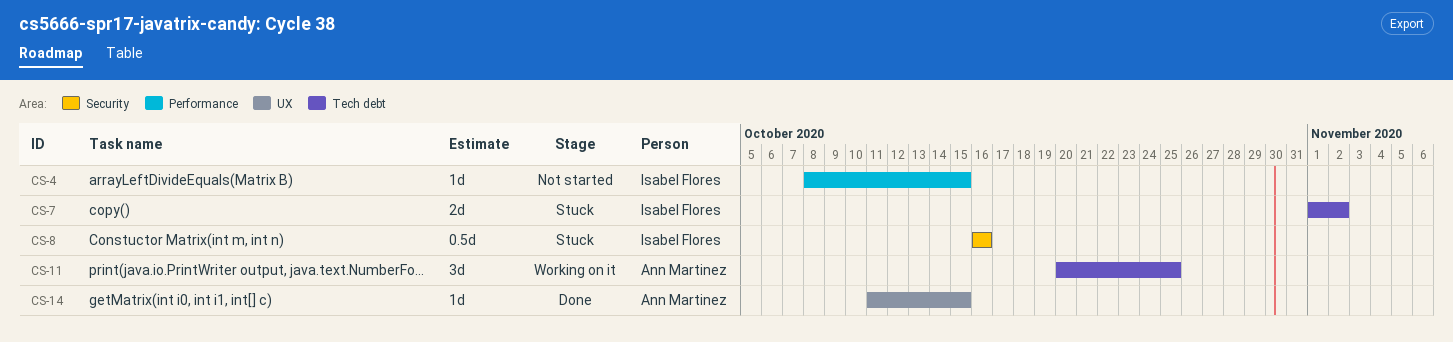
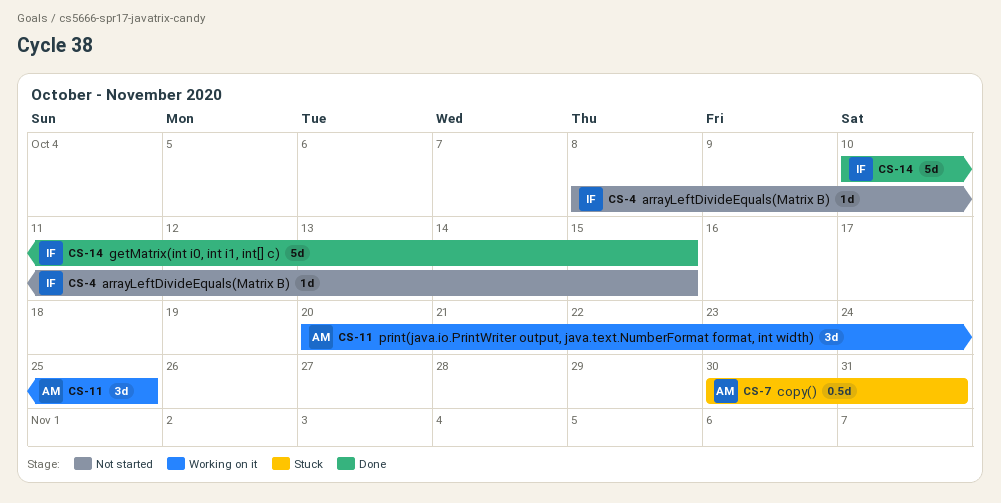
CS-7, owner: Isabel Flores -> Ann Martinez
CS-7, estimate: 2d -> 0.5d
CS-7, start: Nov 1 -> Oct 30
CS-7, due: Nov 2 -> Oct 31
CS-8: present -> none
CS-14, owner: Ann Martinez -> Isabel Flores
CS-14, estimate: 1d -> 5d
CS-14, start: Oct 11 -> Oct 10

